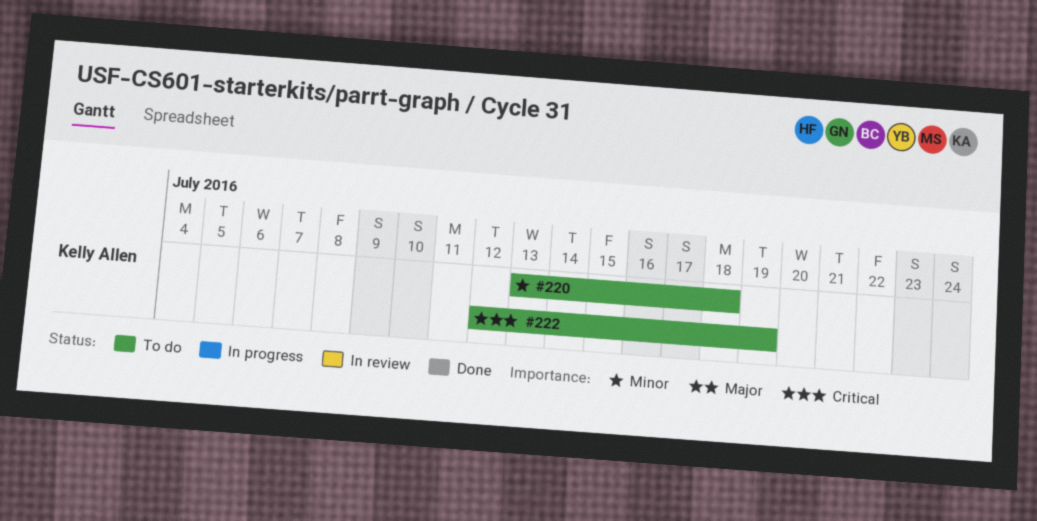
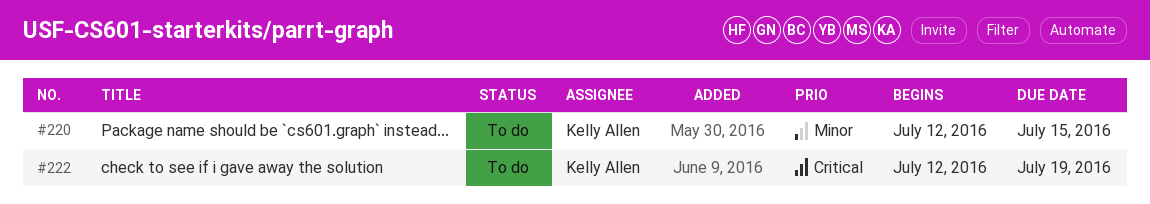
#220, start: Jul 13 -> Jul 12
#220, due: Jul 18 -> Jul 15

